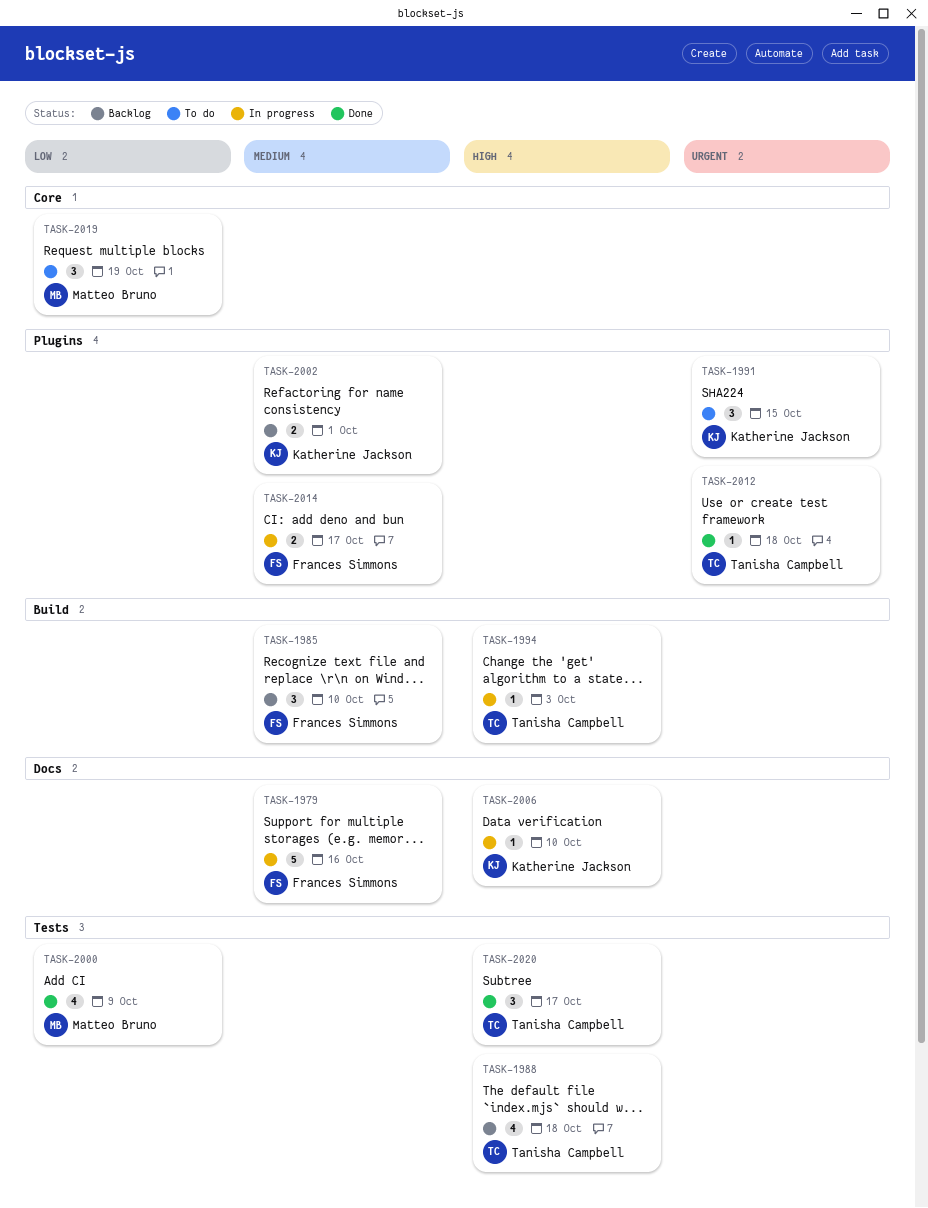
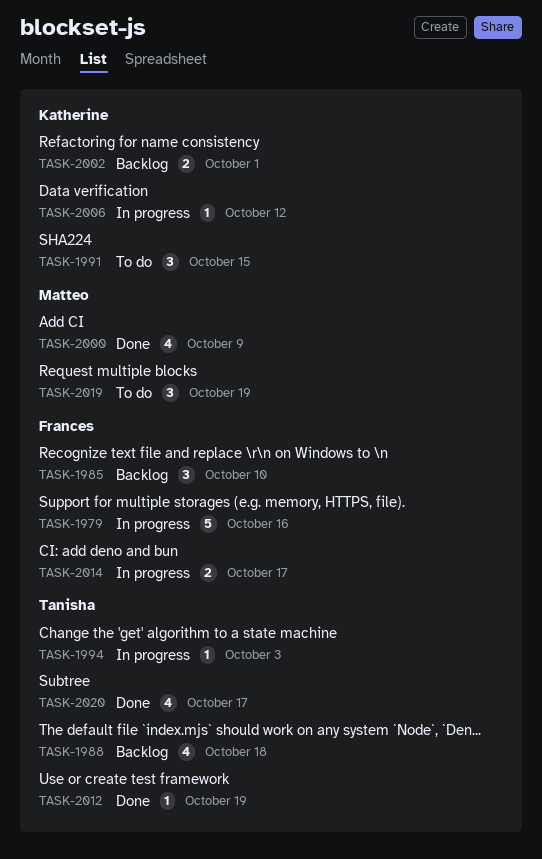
TASK-2006, due: Oct 10 -> Oct 12
TASK-2012, due: Oct 18 -> Oct 19
TASK-2020, estimate: 3 -> 4

